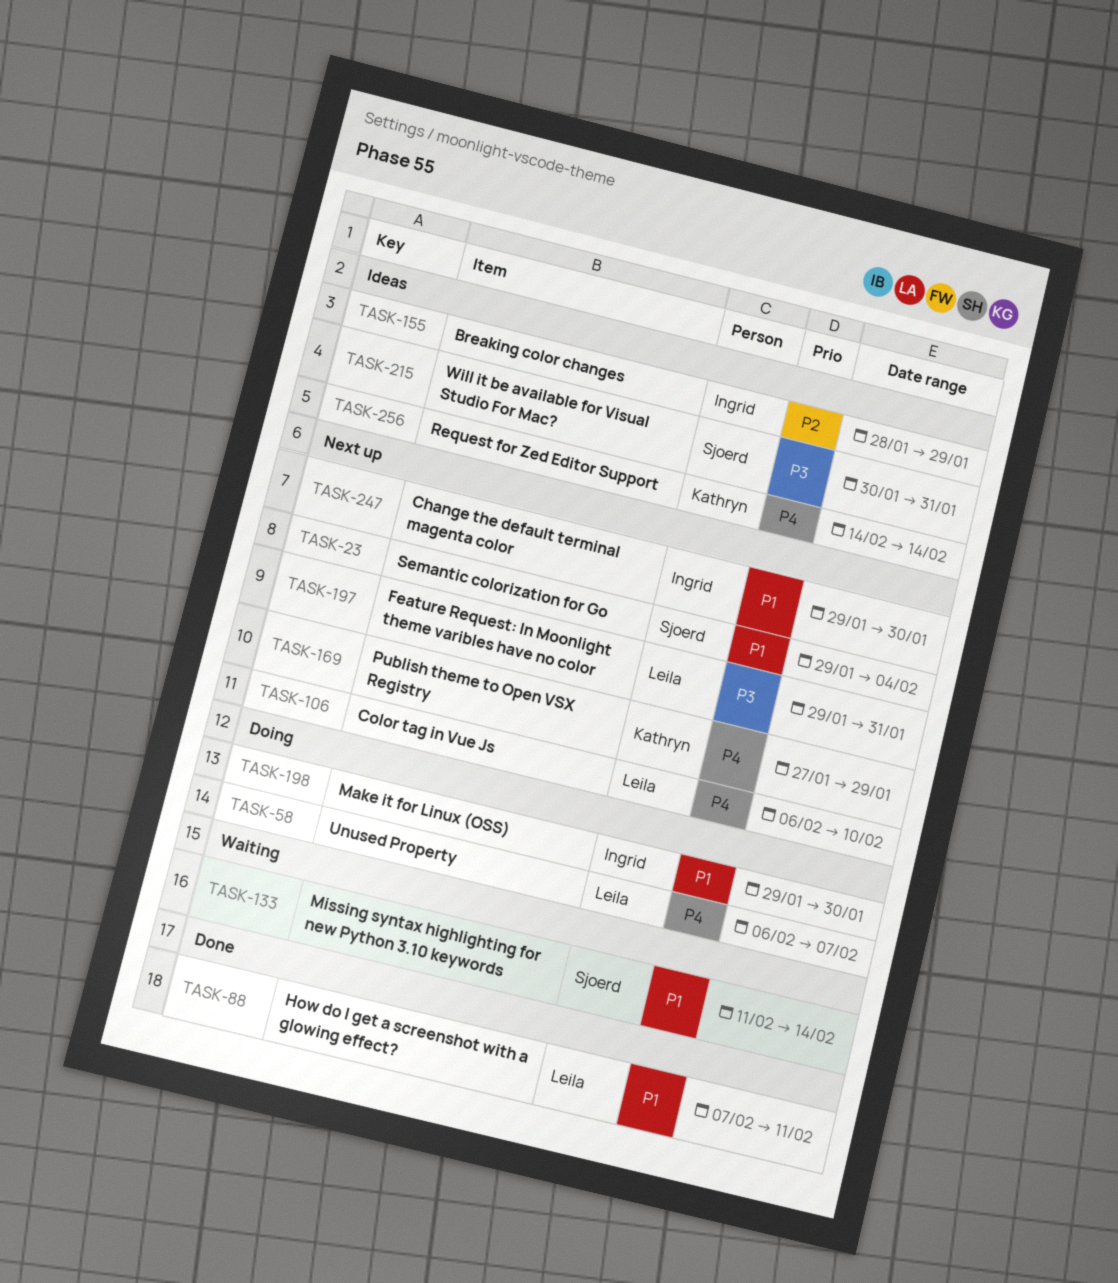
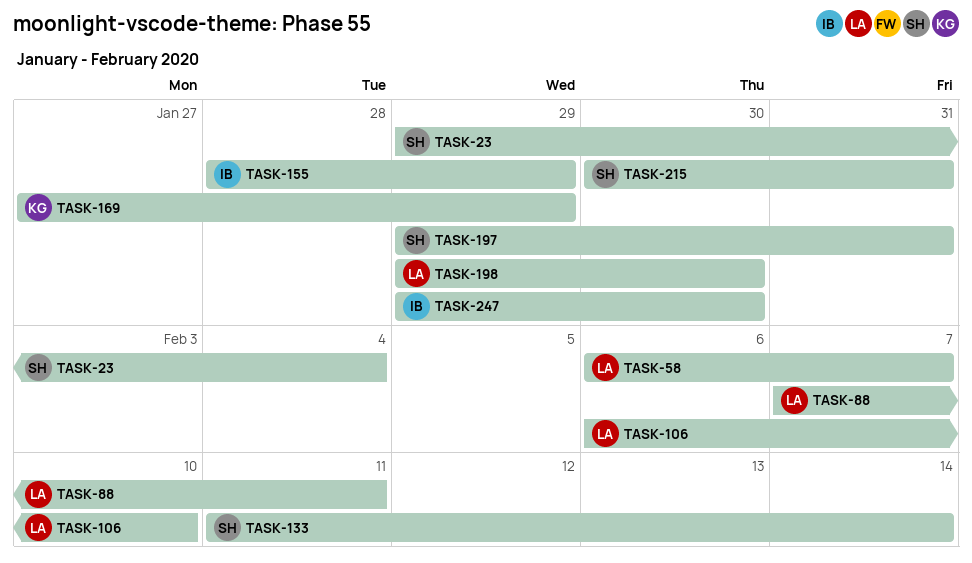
TASK-197, owner: Leila -> Sjoerd
TASK-198, owner: Ingrid -> Leila
TASK-256: present -> none

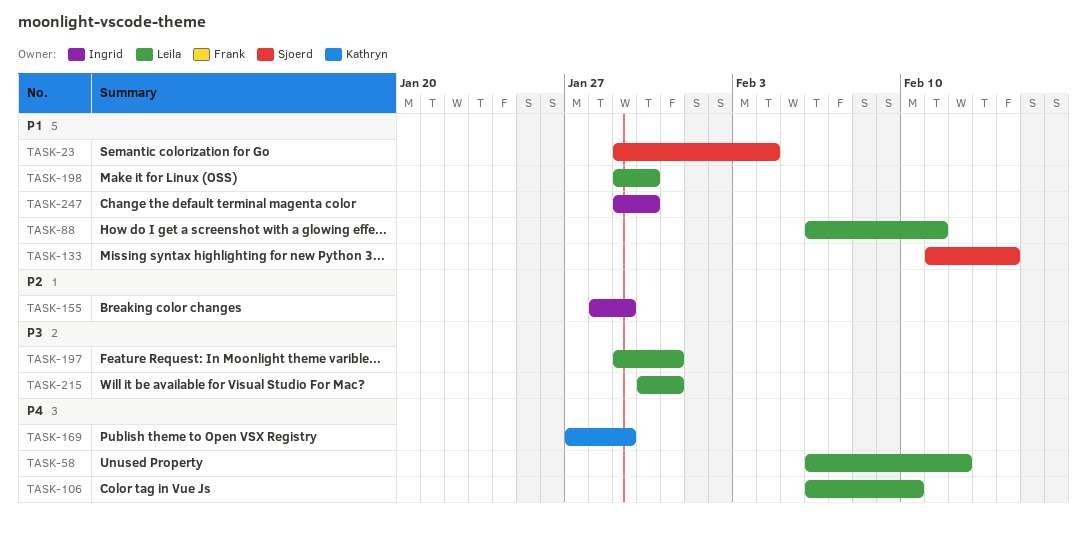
TASK-58, due: Feb 7 -> Feb 12
TASK-88, start: Feb 7 -> Feb 6
TASK-197, owner: Sjoerd -> Leila
TASK-215, owner: Sjoerd -> Leila

